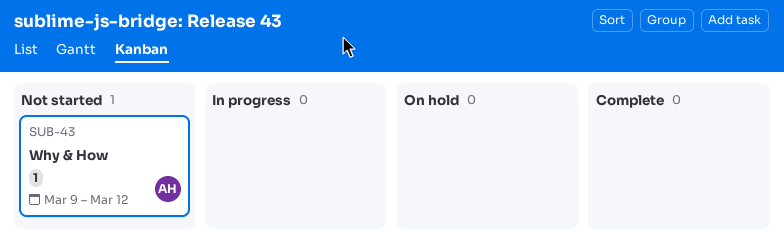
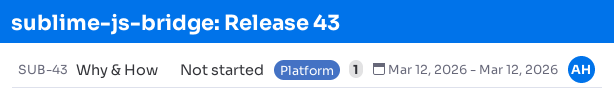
SUB-43, start: Mar 9 -> Mar 12

